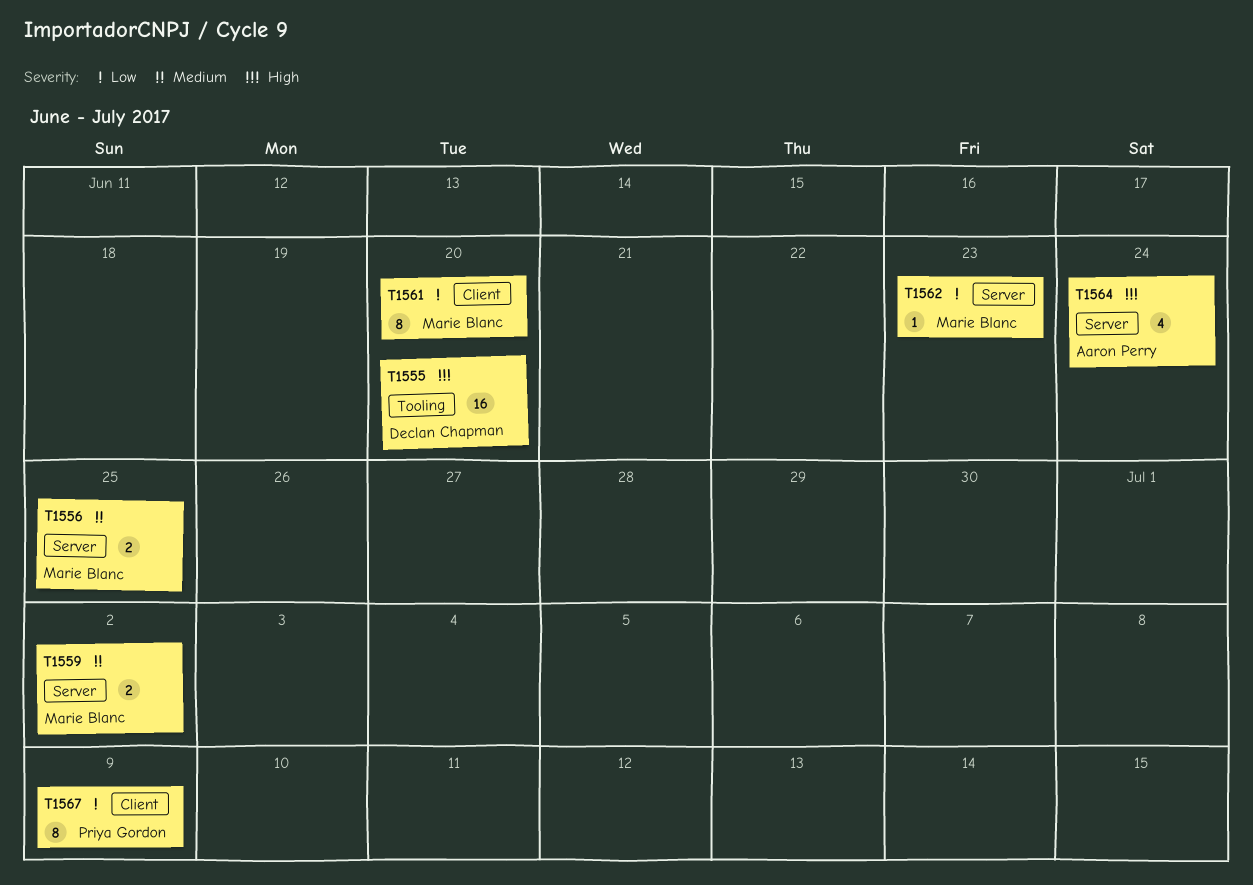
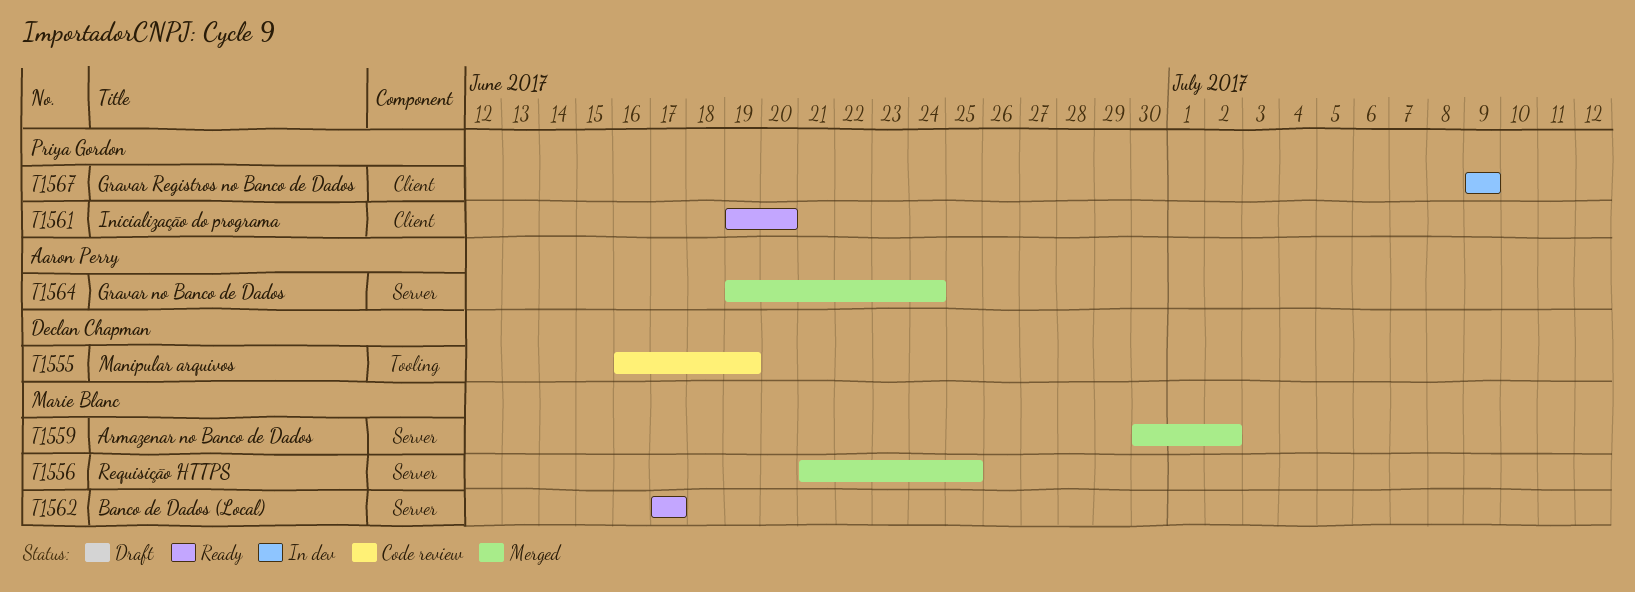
T1555, due: Jun 20 -> Jun 19
T1561, owner: Marie Blanc -> Priya Gordon
T1562, due: Jun 23 -> Jun 17

